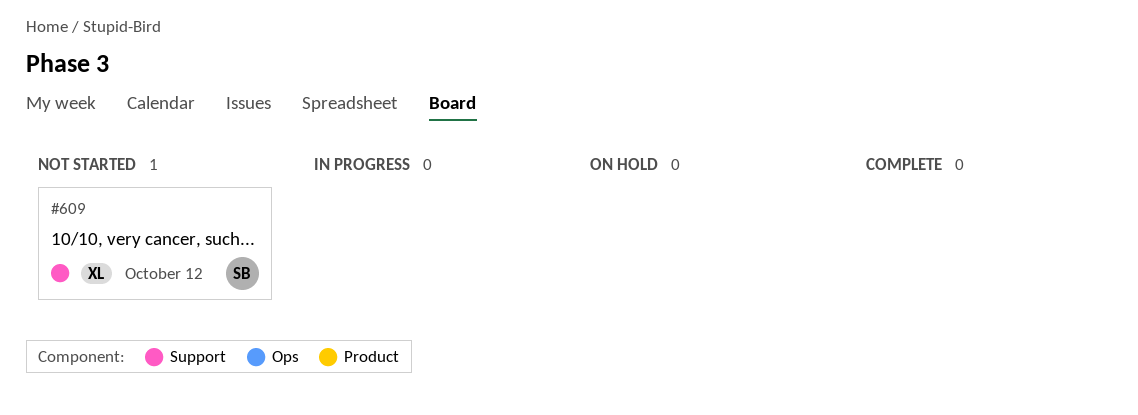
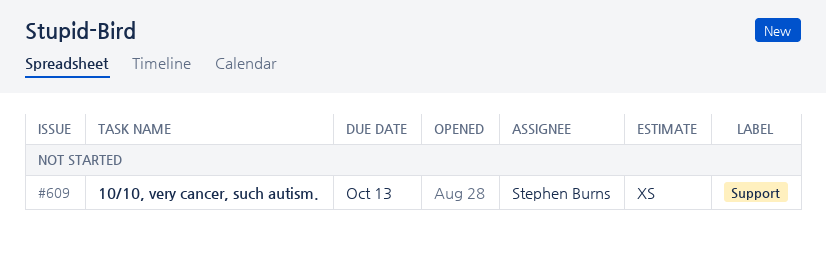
#609, estimate: XL -> XS
#609, due: Oct 12 -> Oct 13

